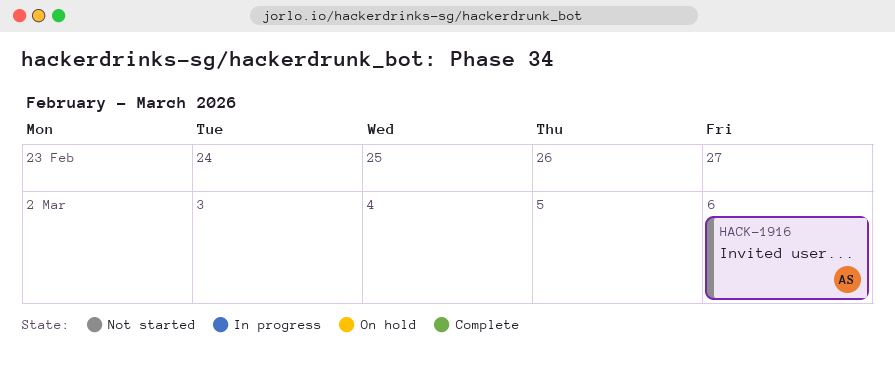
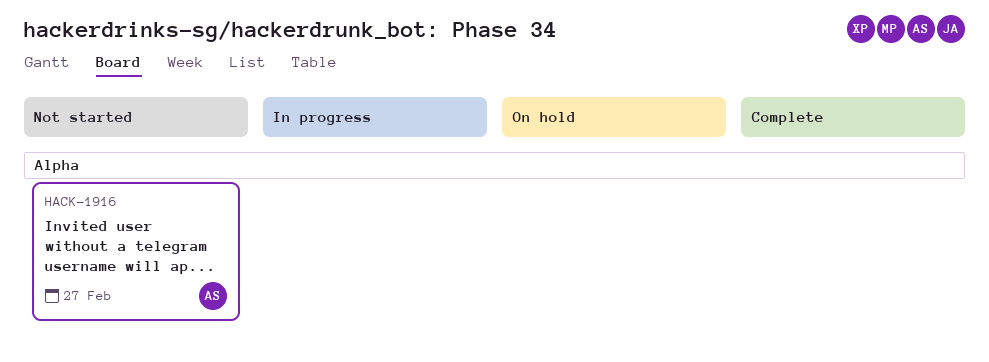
HACK-1916, due: Mar 6 -> Feb 27

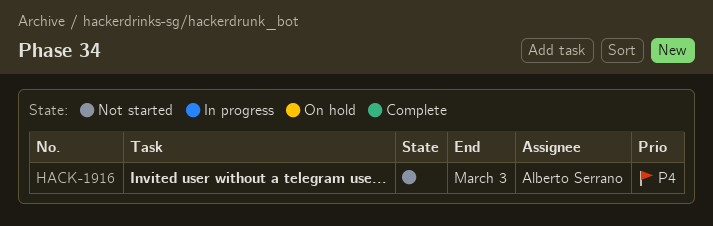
HACK-1916, due: Feb 27 -> Mar 3

